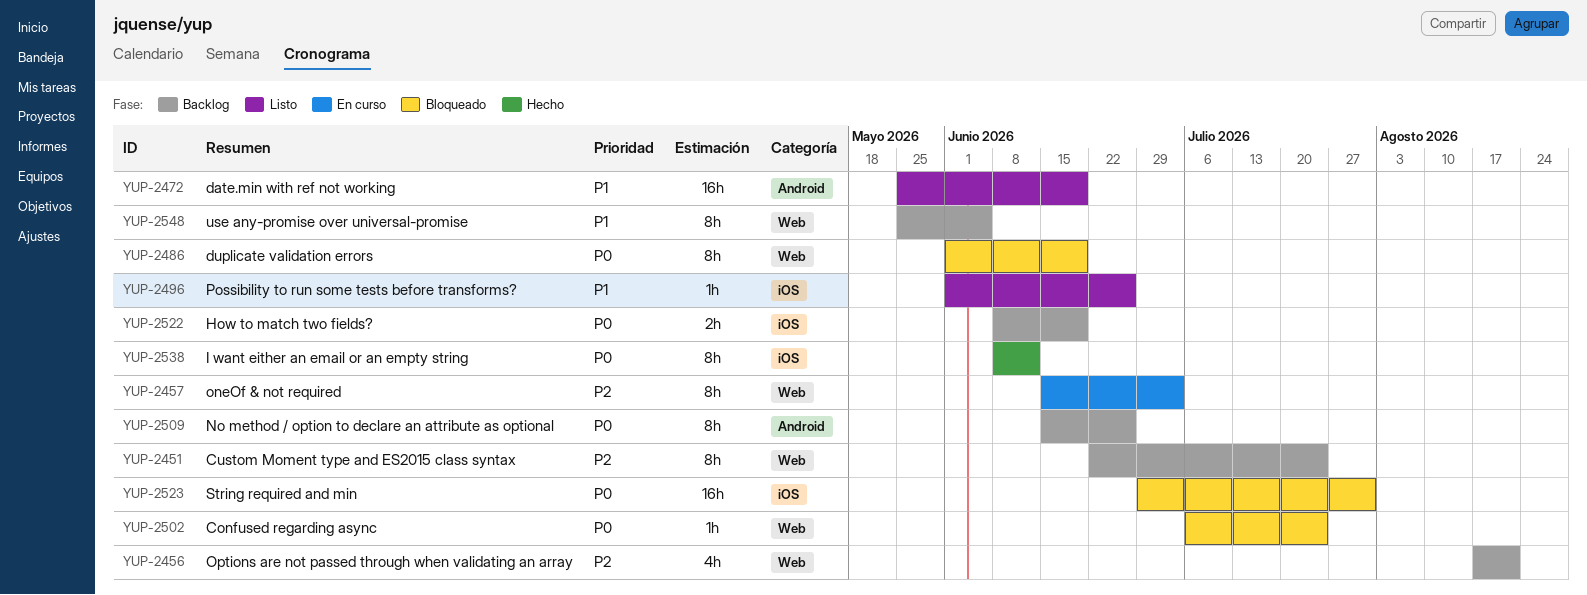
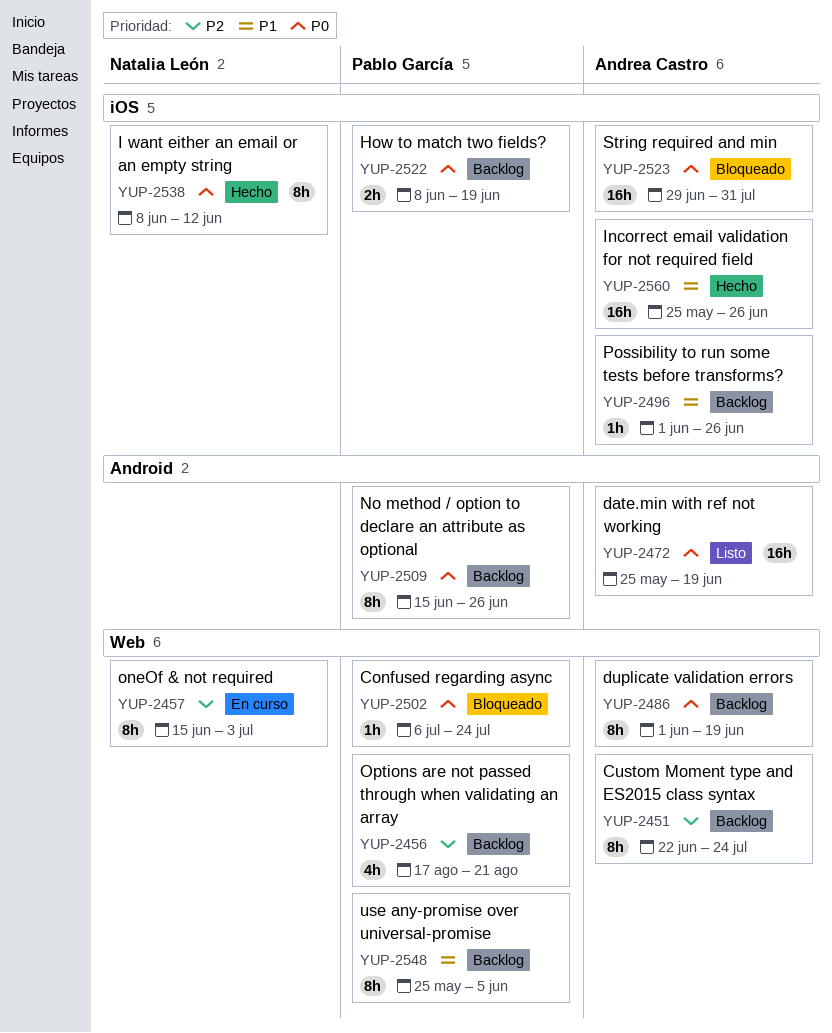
YUP-2472, priority: P1 -> P0
YUP-2486, status: Bloqueado -> Backlog
YUP-2496, status: Listo -> Backlog
YUP-2560: none -> present

